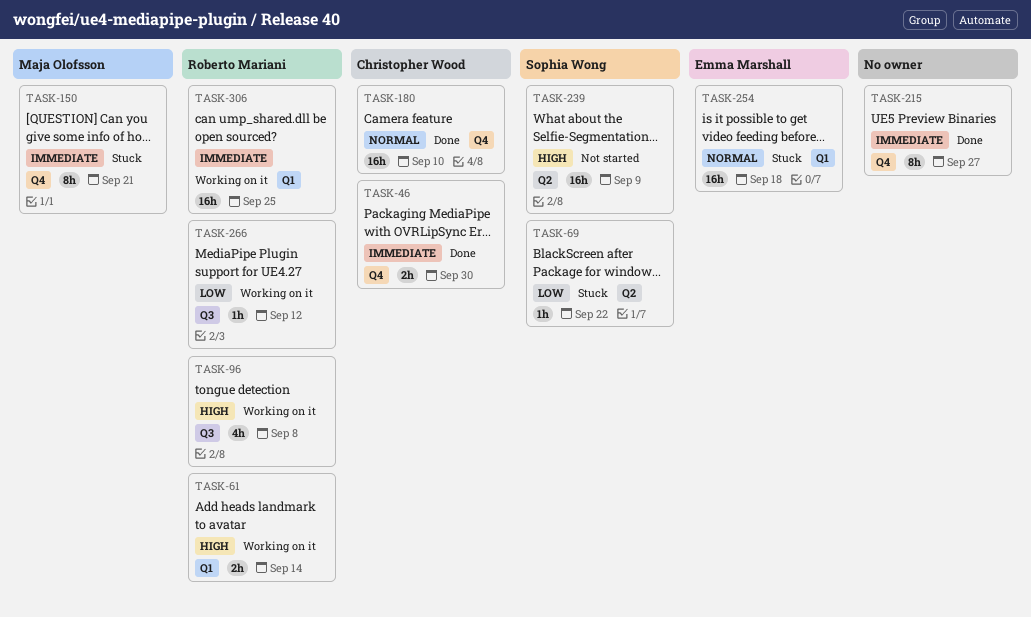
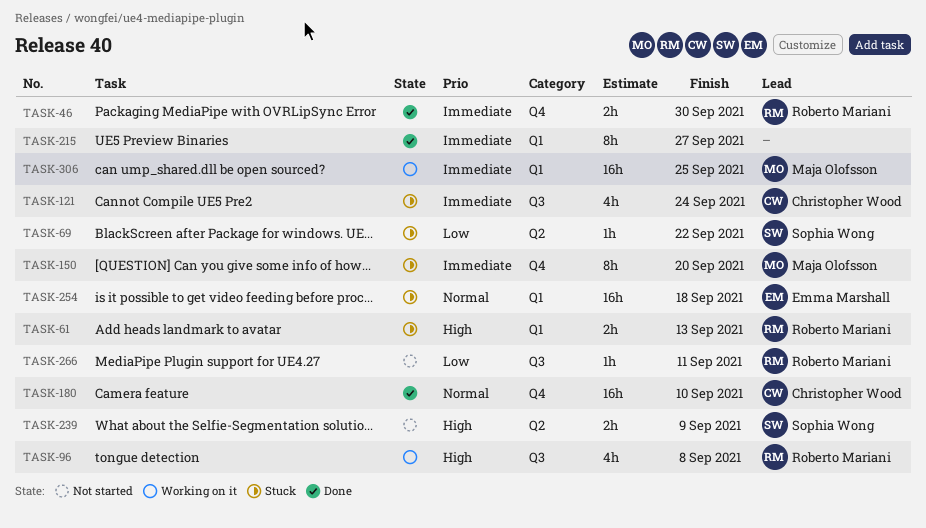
TASK-46, owner: Christopher Wood -> Roberto Mariani
TASK-61, status: Working on it -> Stuck
TASK-61, due: Sep 14 -> Sep 13
TASK-121: none -> present
TASK-150, due: Sep 21 -> Sep 20
TASK-215, label: Q4 -> Q1
TASK-239, estimate: 16h -> 2h
TASK-266, status: Working on it -> Not started
TASK-266, due: Sep 12 -> Sep 11
TASK-306, owner: Roberto Mariani -> Maja Olofsson

